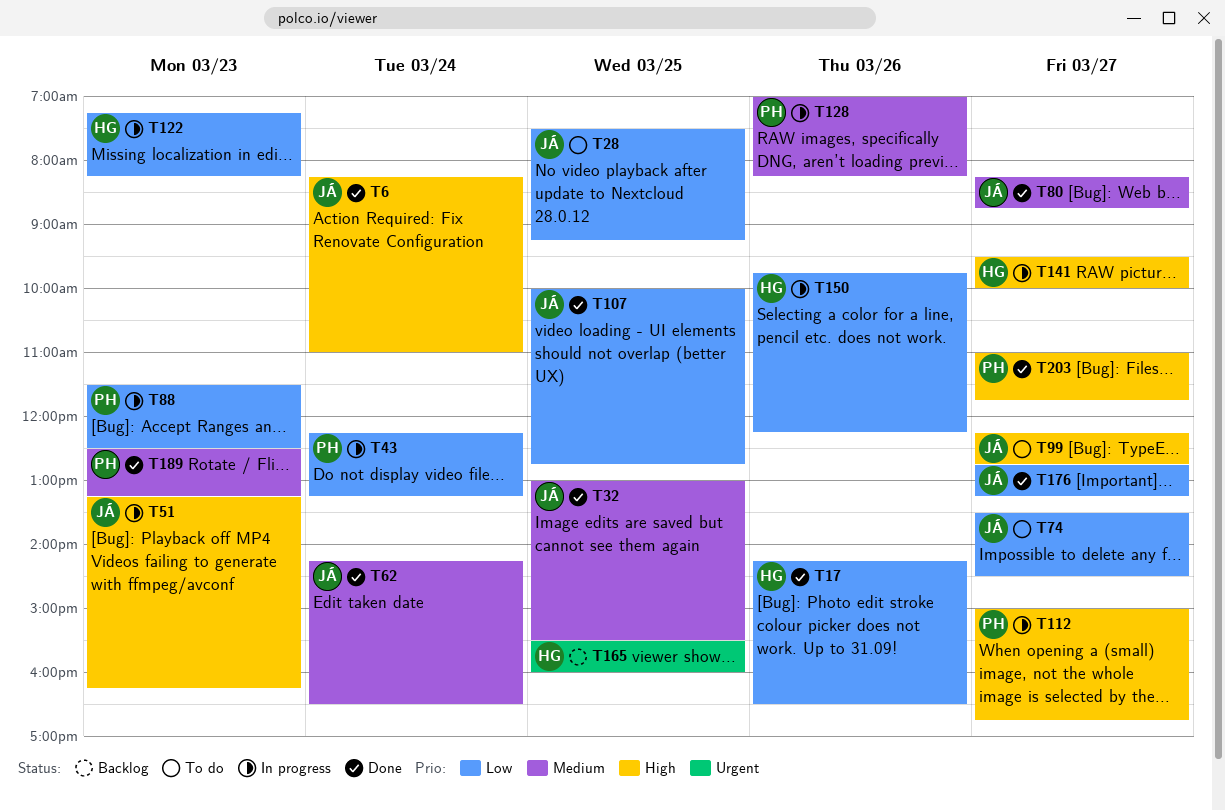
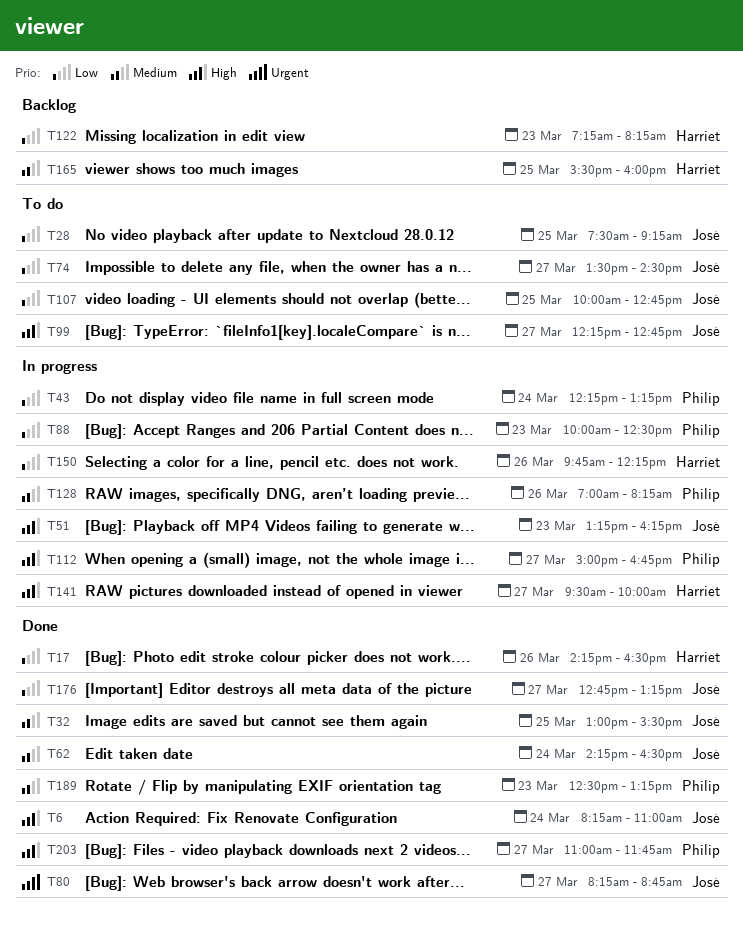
T80, priority: Medium -> Urgent
T88, begins: 11:30 -> 10:00
T107, status: Done -> To do
T122, status: In progress -> Backlog
T165, priority: Urgent -> Medium

